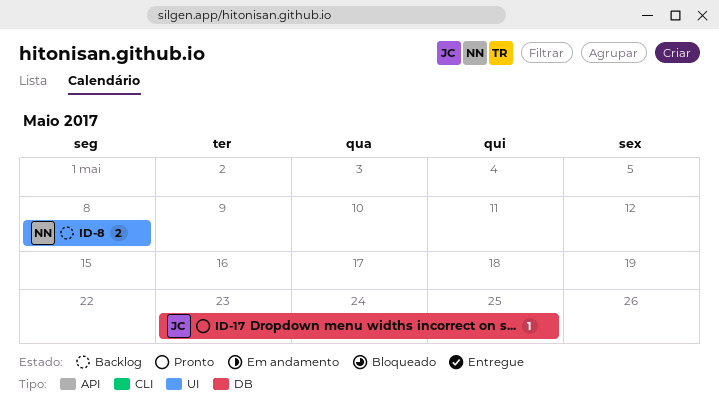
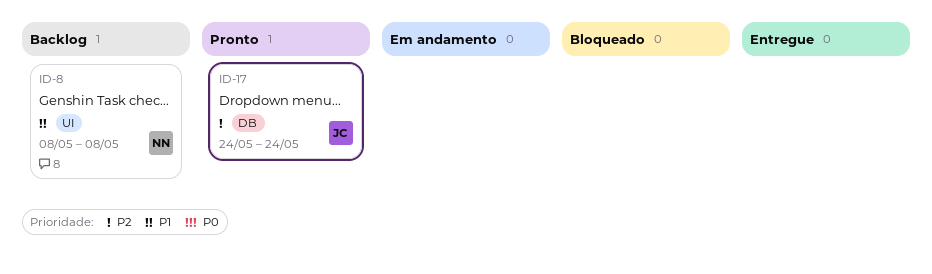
ID-17, start: May 23 -> May 24
ID-17, due: May 25 -> May 24

